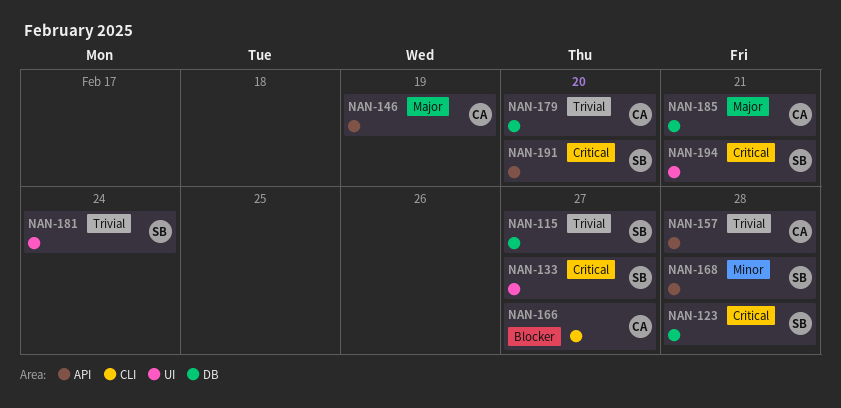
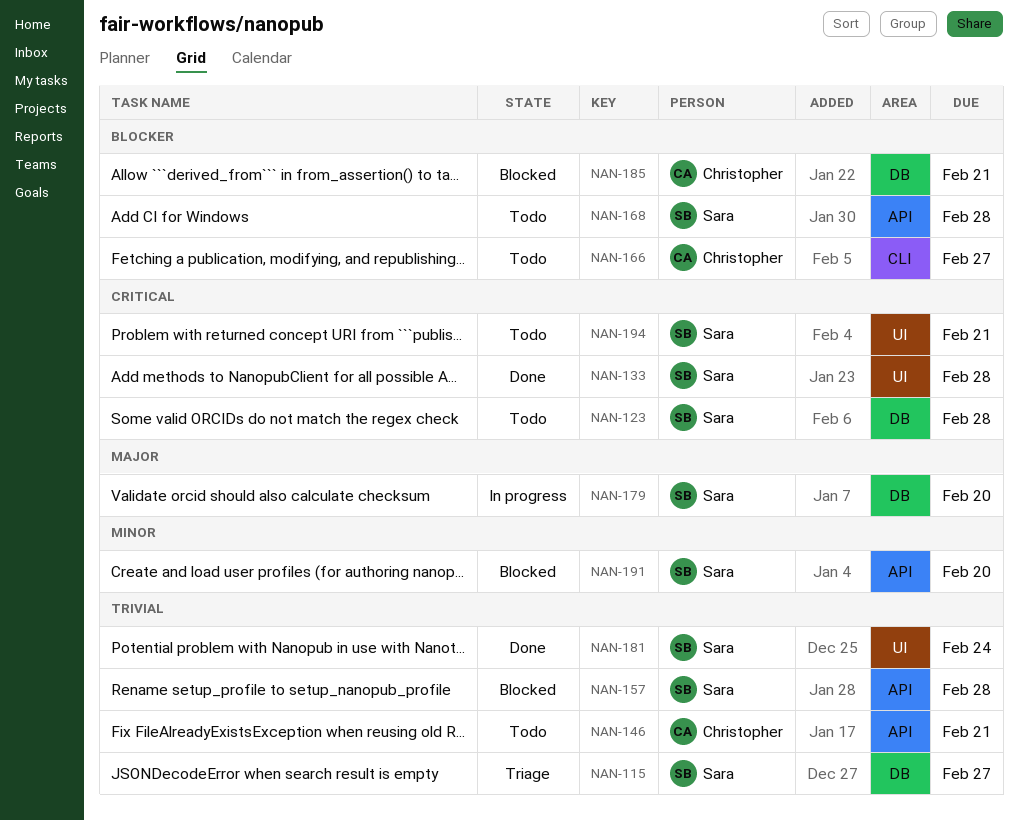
NAN-133, due: Feb 27 -> Feb 28
NAN-146, priority: Major -> Trivial
NAN-146, due: Feb 19 -> Feb 21
NAN-157, owner: Christopher -> Sara
NAN-168, priority: Minor -> Blocker
NAN-179, owner: Christopher -> Sara
NAN-179, priority: Trivial -> Major
NAN-185, priority: Major -> Blocker
NAN-191, priority: Critical -> Minor

